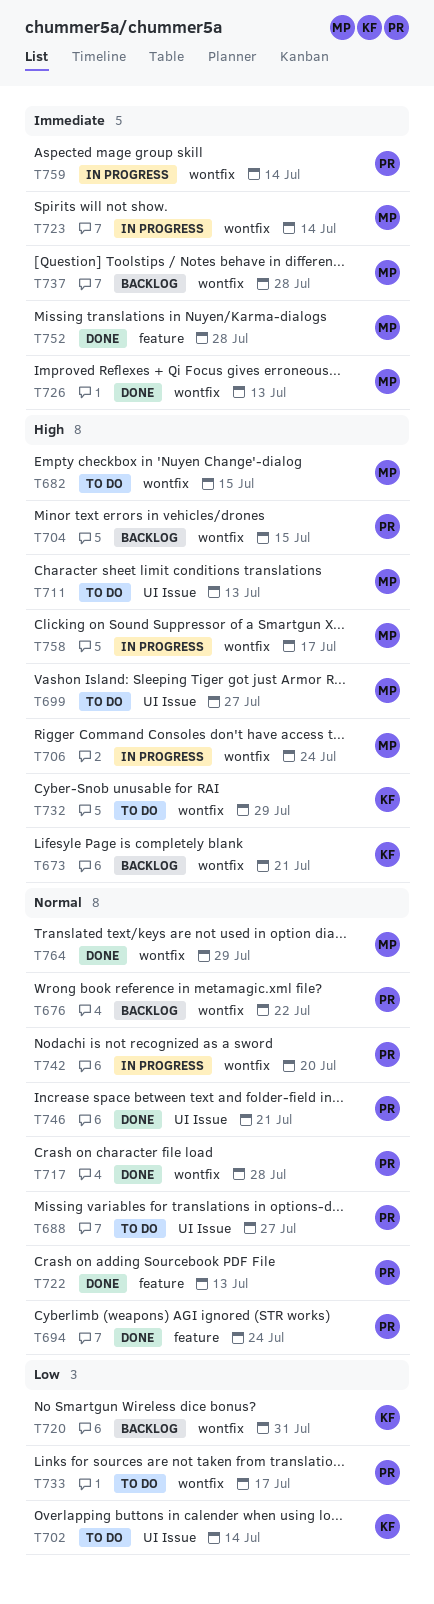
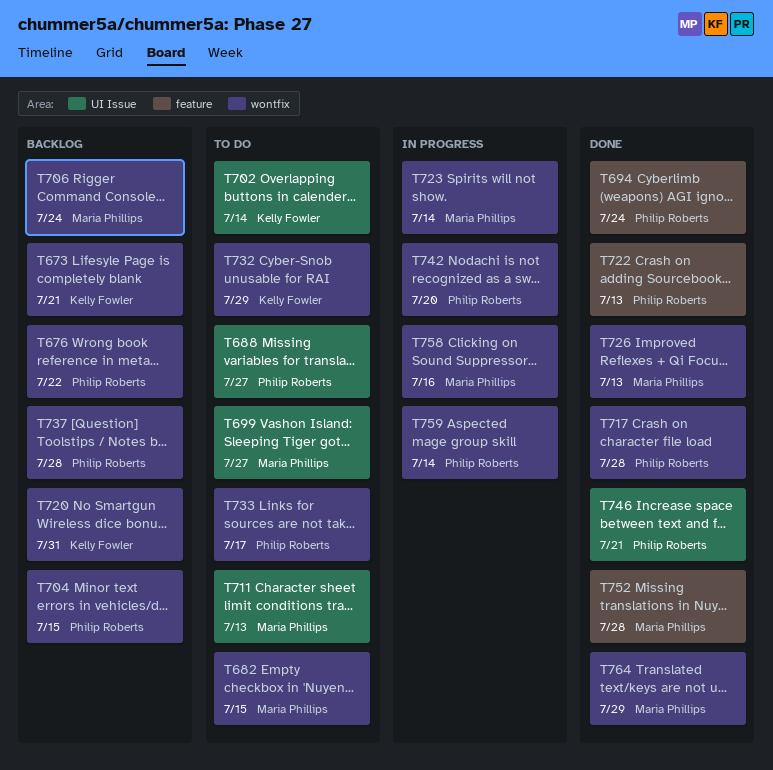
T706, status: In progress -> Backlog
T737, owner: Maria Phillips -> Philip Roberts
T758, due: Jul 17 -> Jul 16

